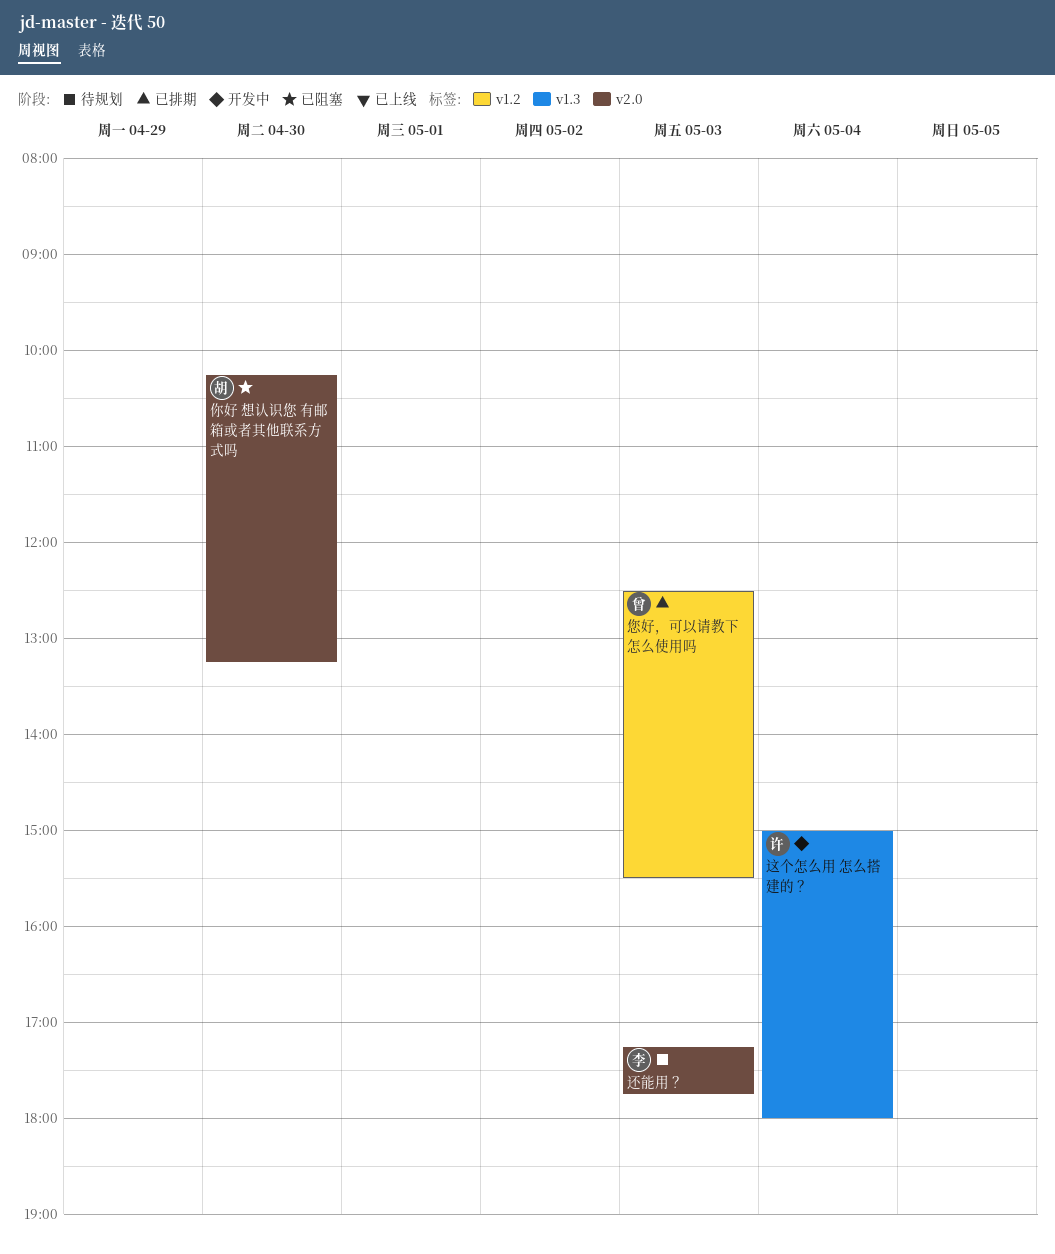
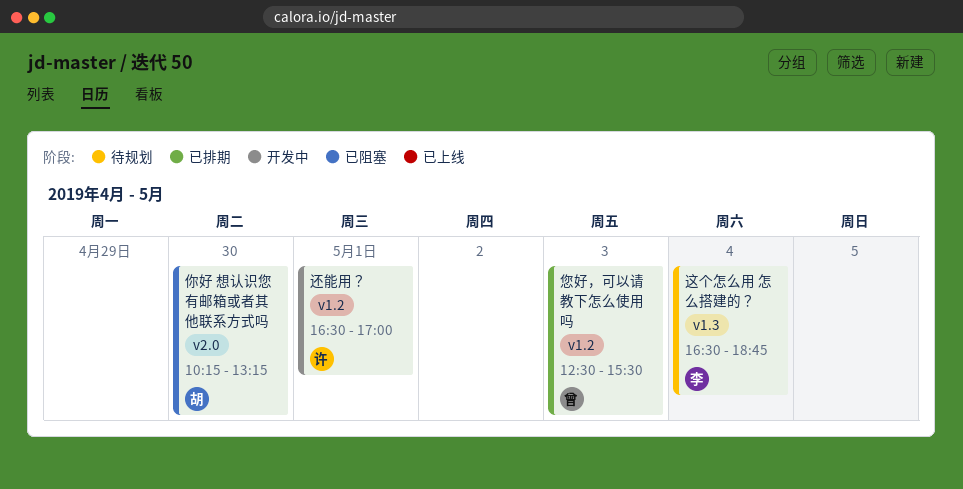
还能用？, status: 待规划 -> 开发中
还能用？, owner: 李 -> 许
还能用？, label: v2.0 -> v1.2
还能用？, day: May 3 -> May 1
还能用？, begins: 17:15 -> 16:30
还能用？, ends: 17:45 -> 17:00
这个怎么用 怎么搭建的？, status: 开发中 -> 待规划
这个怎么用 怎么搭建的？, owner: 许 -> 李
这个怎么用 怎么搭建的？, begins: 15:00 -> 16:30
这个怎么用 怎么搭建的？, ends: 18:00 -> 18:45

